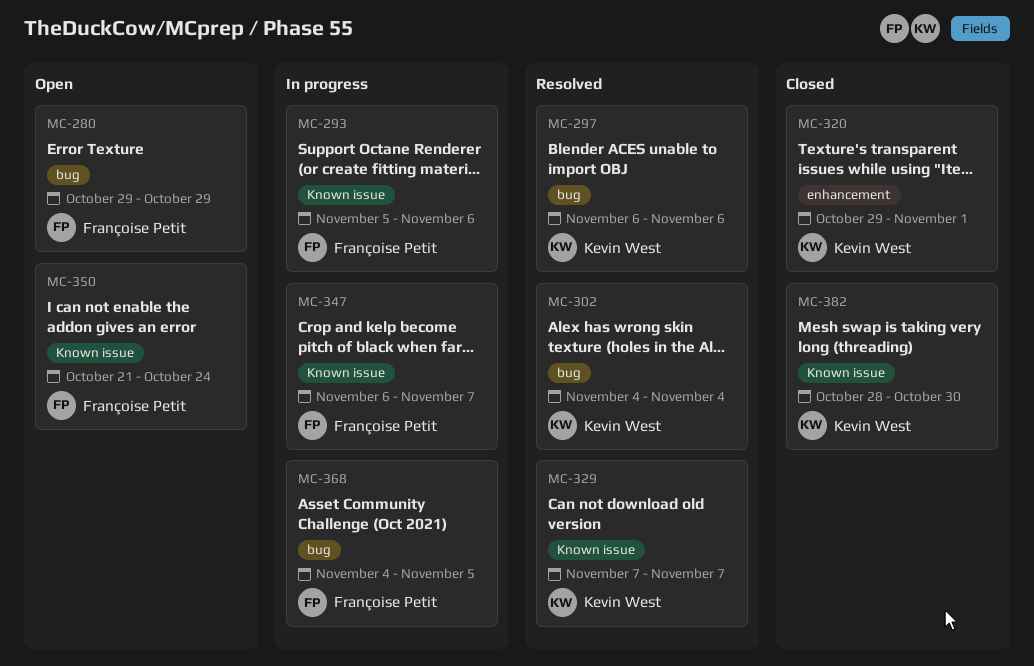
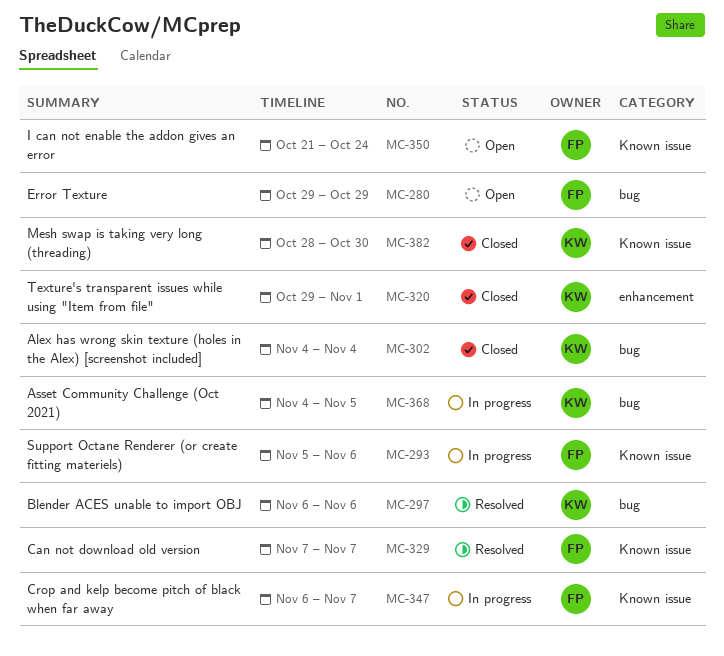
MC-302, status: Resolved -> Closed
MC-329, owner: Kevin West -> Françoise Petit
MC-368, owner: Françoise Petit -> Kevin West

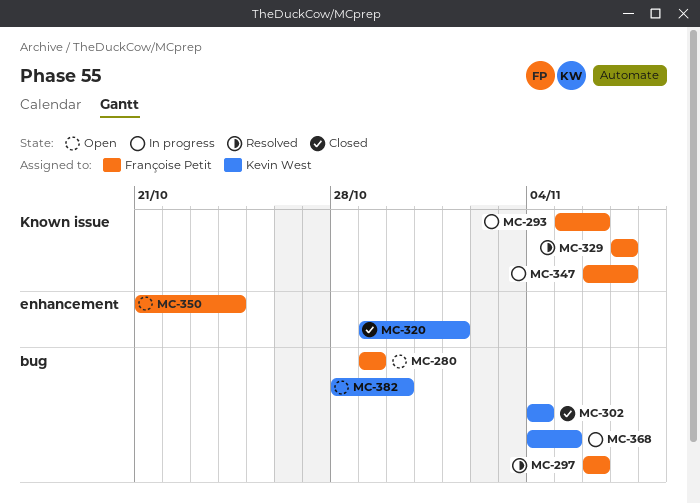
MC-297, owner: Kevin West -> Françoise Petit
MC-350, label: Known issue -> enhancement
MC-382, status: Closed -> Open
MC-382, label: Known issue -> bug

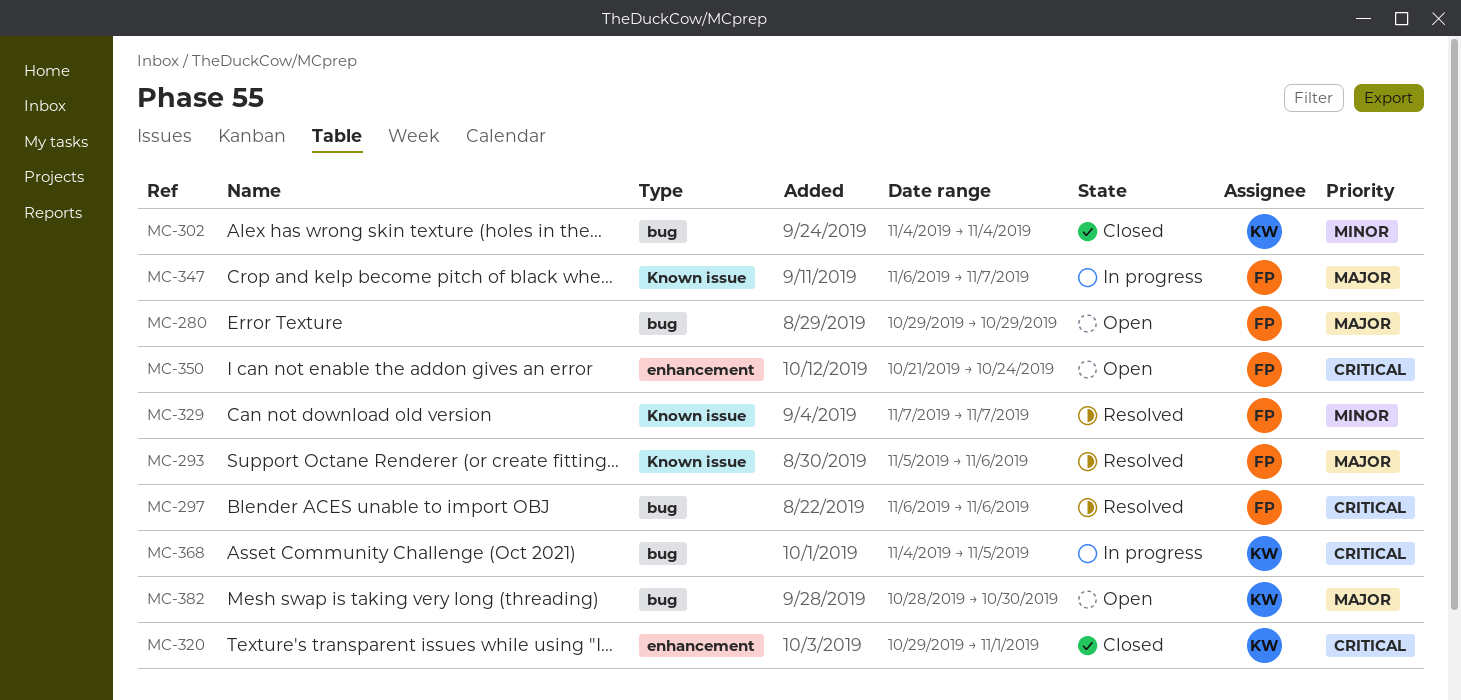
MC-293, status: In progress -> Resolved

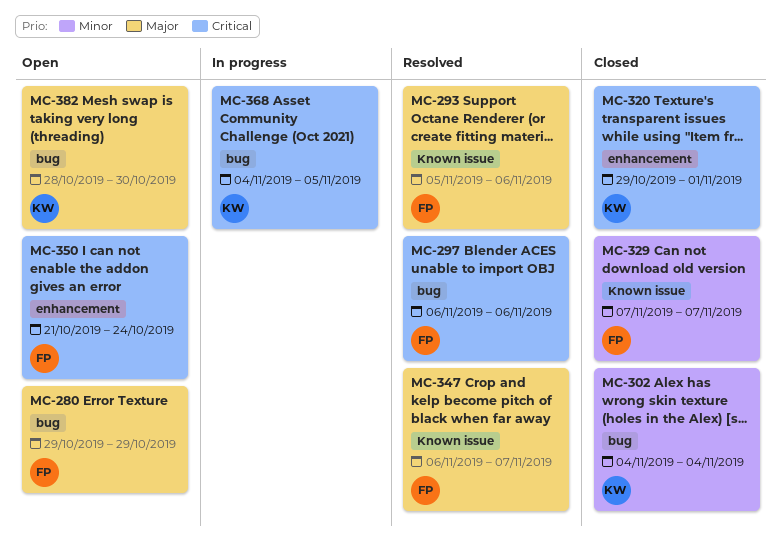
MC-329, status: Resolved -> Closed
MC-347, status: In progress -> Resolved

